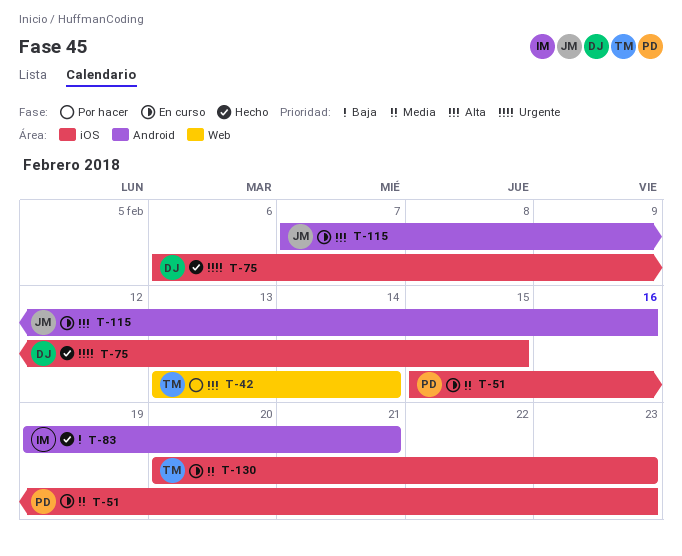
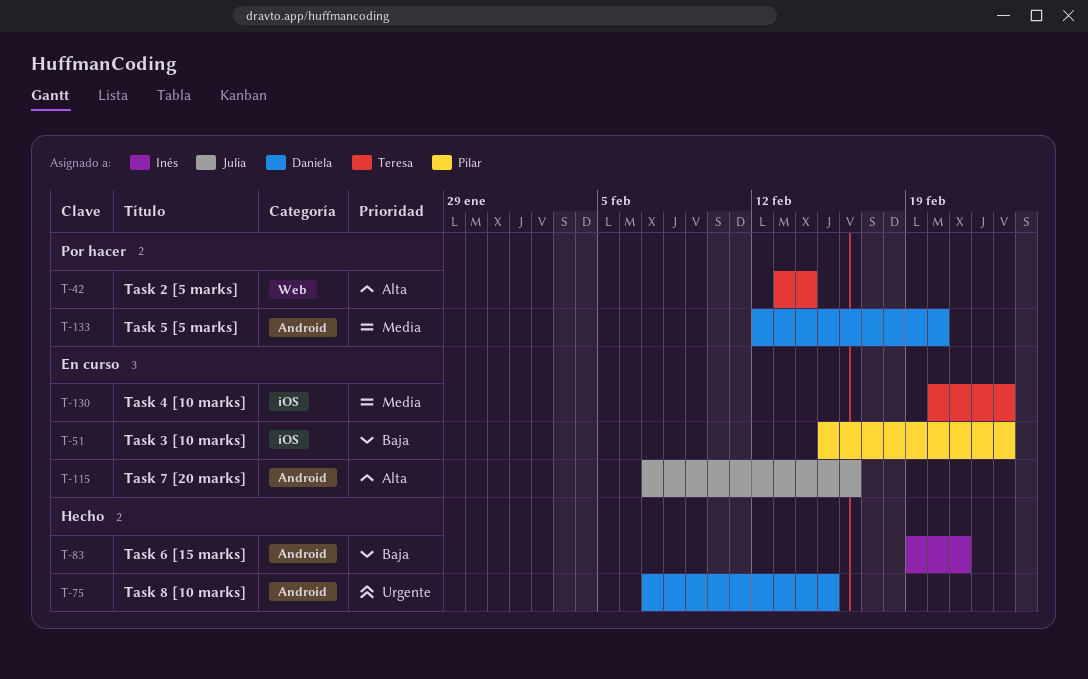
T-51, priority: Media -> Baja
T-75, label: iOS -> Android
T-75, start: Feb 6 -> Feb 7
T-133: none -> present

